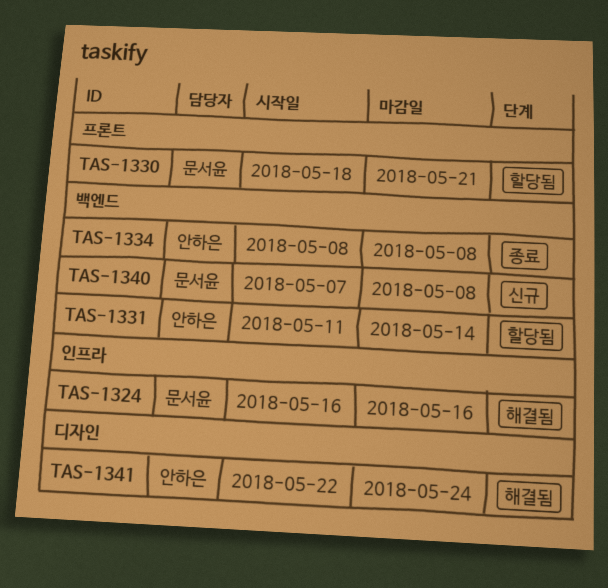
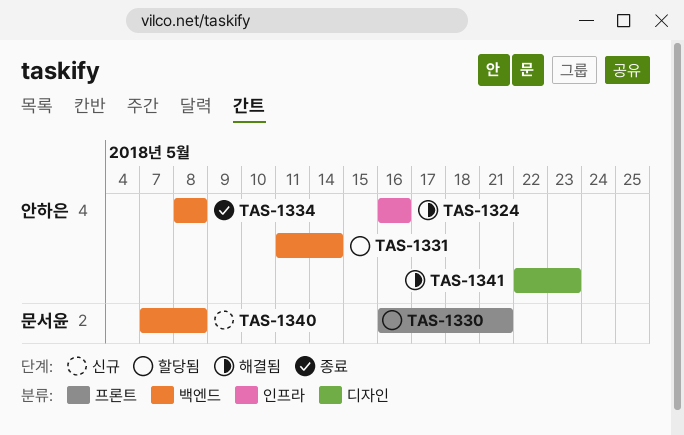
TAS-1324, owner: 문서윤 -> 안하은
TAS-1330, start: May 18 -> May 16
TAS-1341, due: May 24 -> May 23

